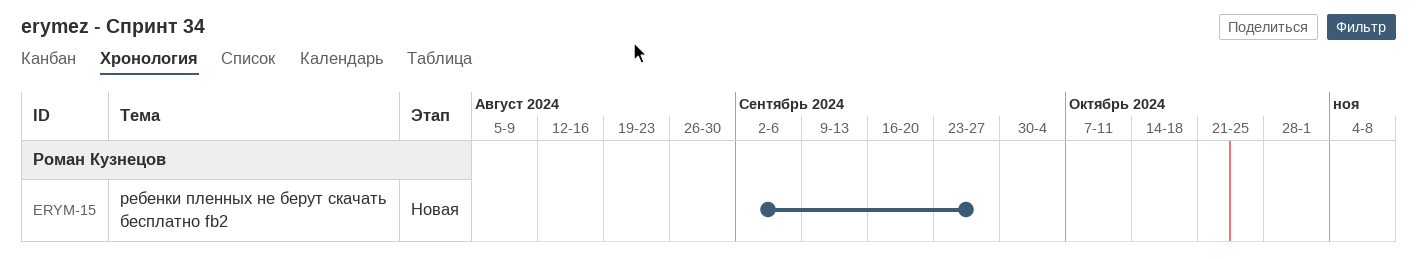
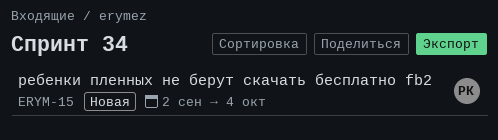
ERYM-15, due: Sep 27 -> Oct 4

